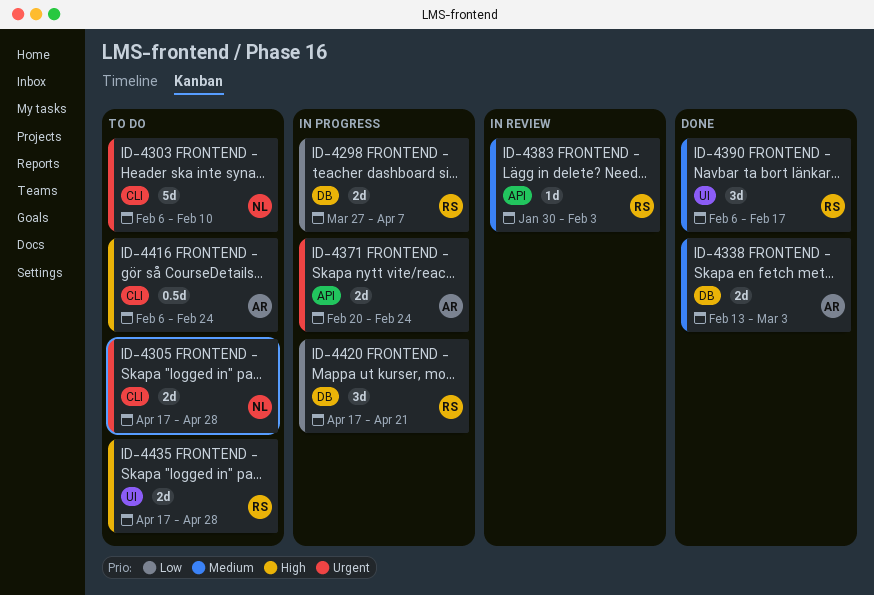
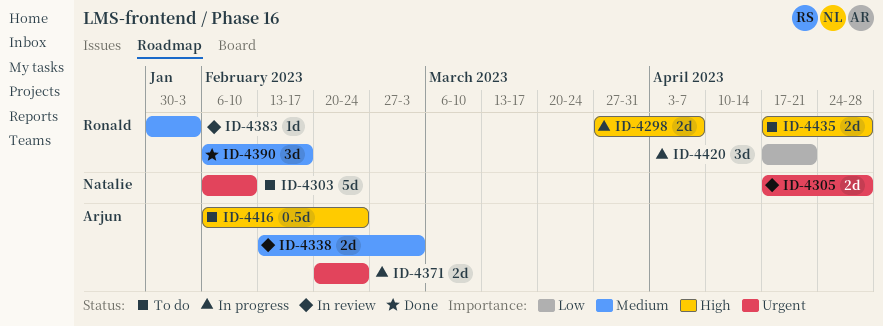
ID-4298, priority: Low -> High
ID-4305, status: To do -> In review
ID-4338, status: Done -> In review

